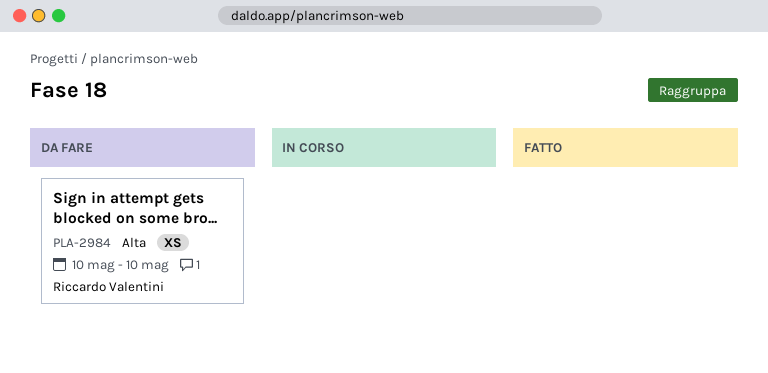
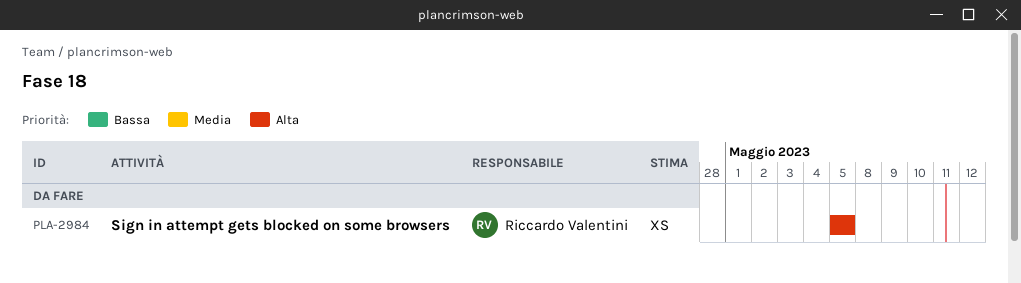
PLA-2984, start: May 10 -> May 5
PLA-2984, due: May 10 -> May 5

